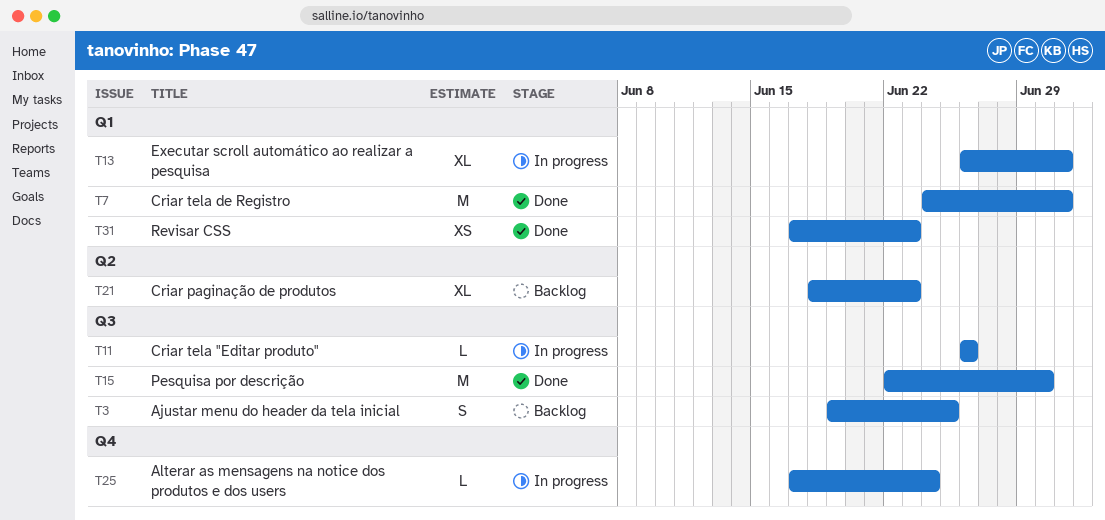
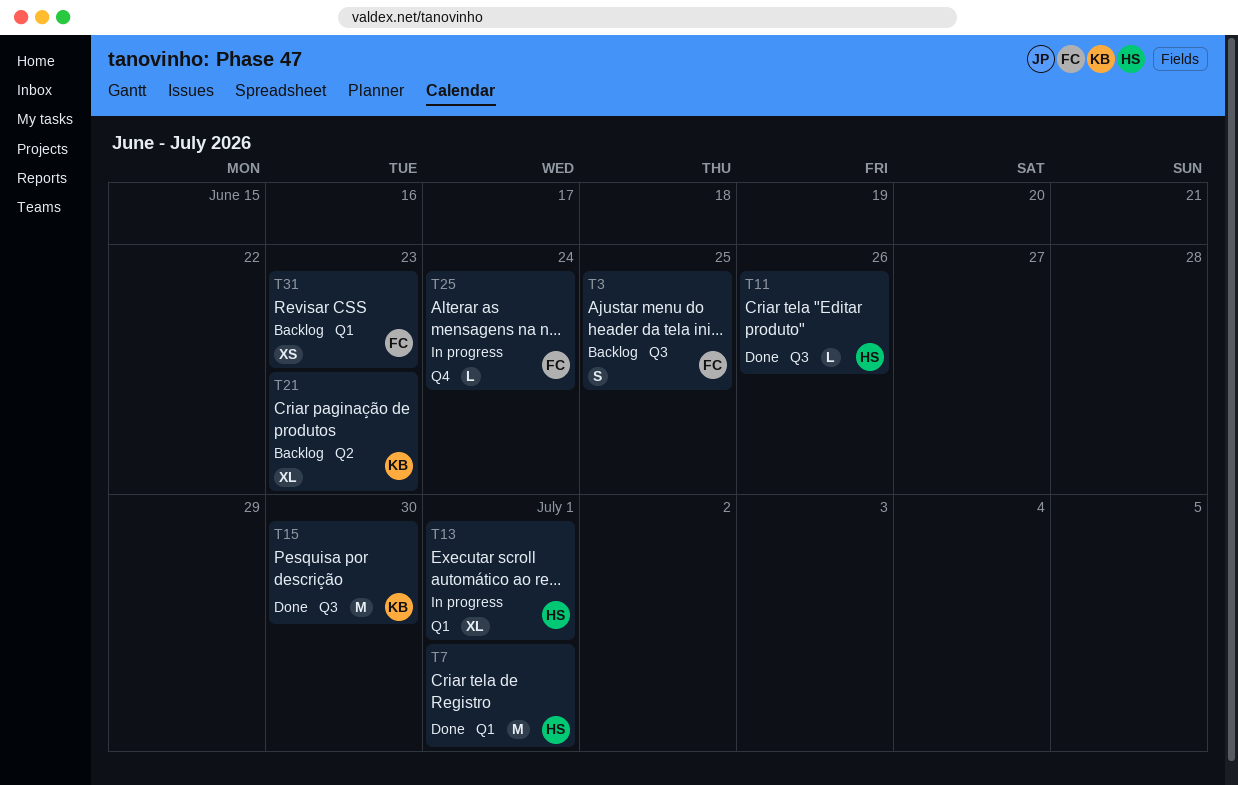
T11, status: In progress -> Done
T31, status: Done -> Backlog

